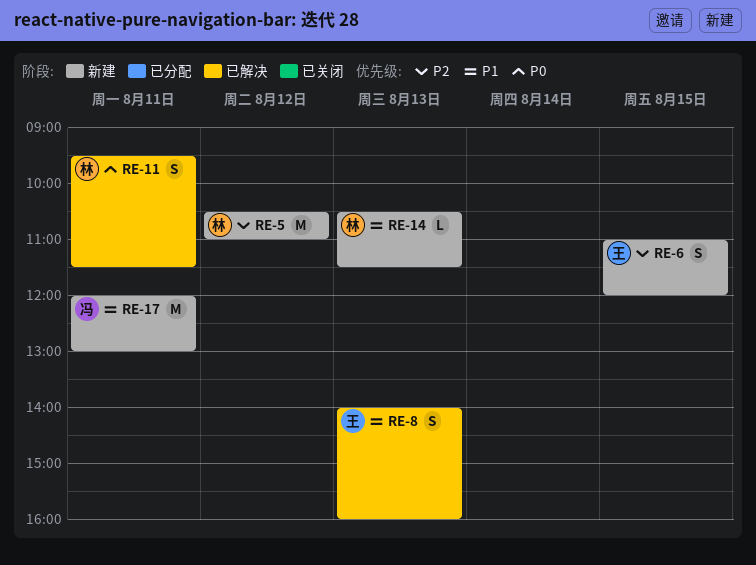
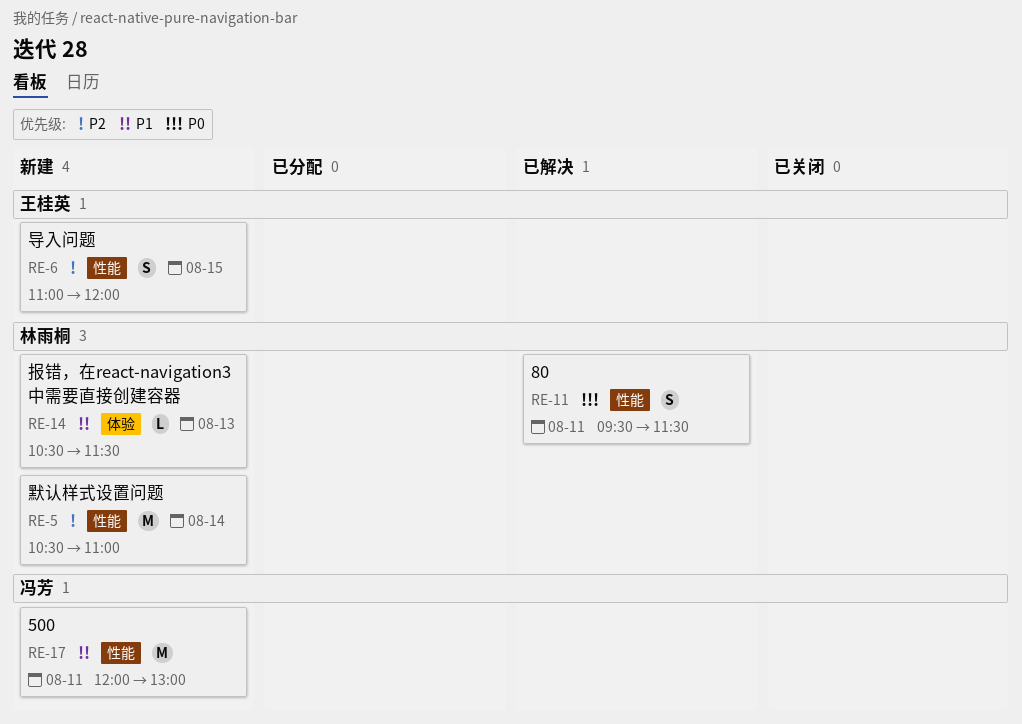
RE-5, day: Aug 12 -> Aug 14
RE-8: present -> none

